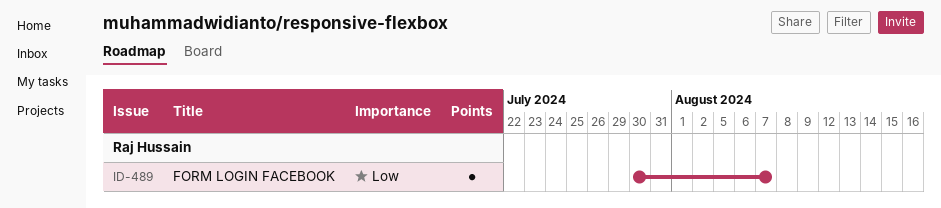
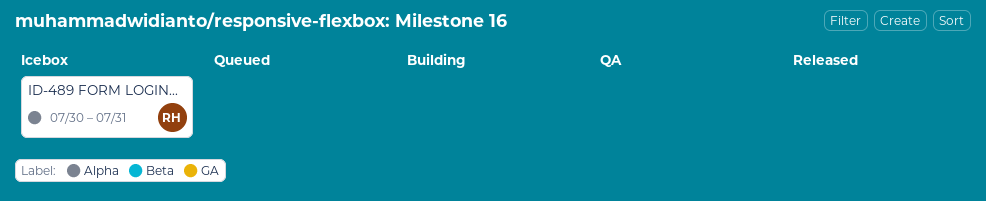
ID-489, due: Aug 7 -> Jul 31

